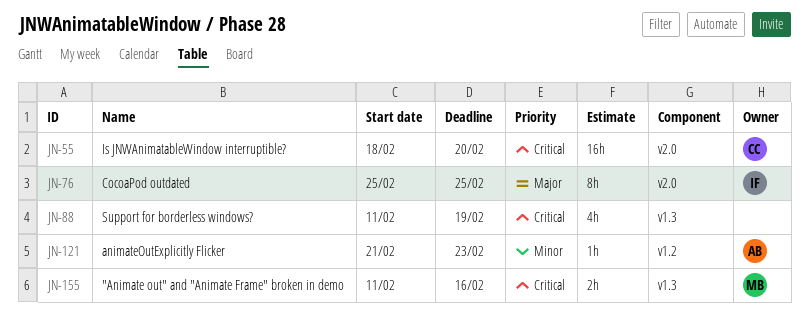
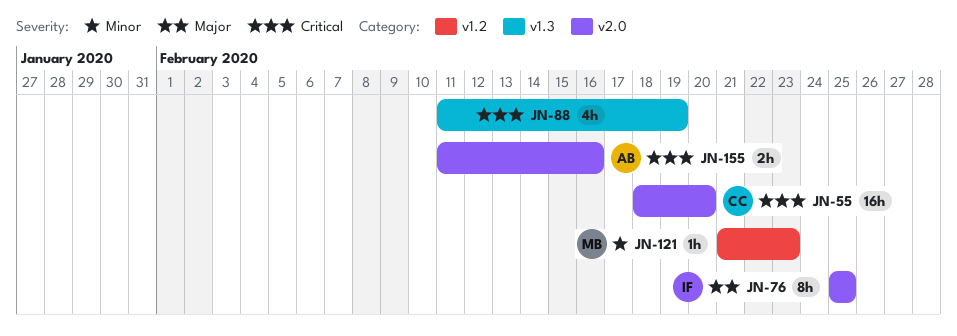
JN-121, owner: AB -> MB
JN-155, owner: MB -> AB
JN-155, label: v1.3 -> v2.0

